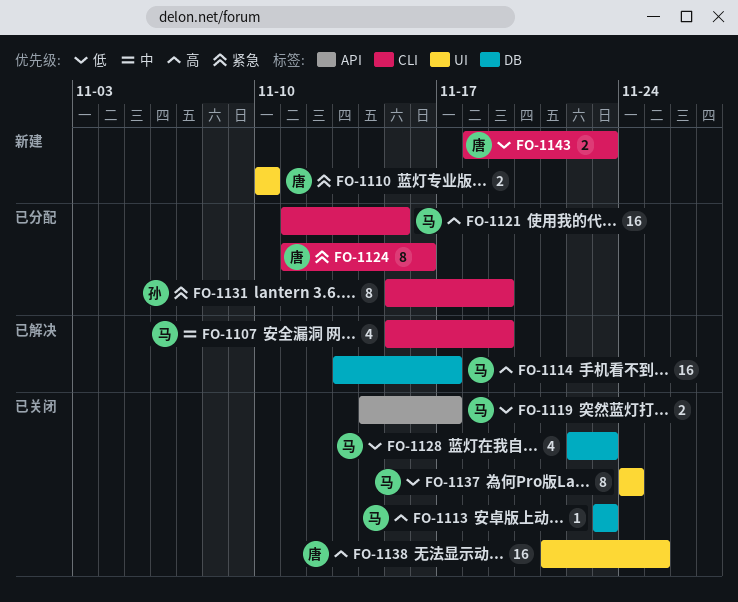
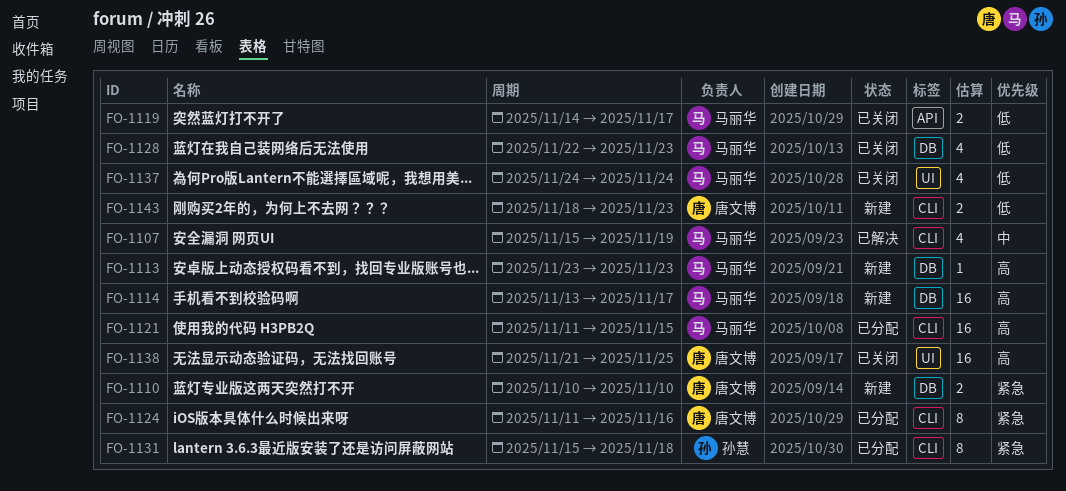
FO-1110, label: UI -> DB
FO-1113, status: 已关闭 -> 新建
FO-1114, status: 已解决 -> 新建
FO-1131, due: Nov 19 -> Nov 18
FO-1137, estimate: 8 -> 4

